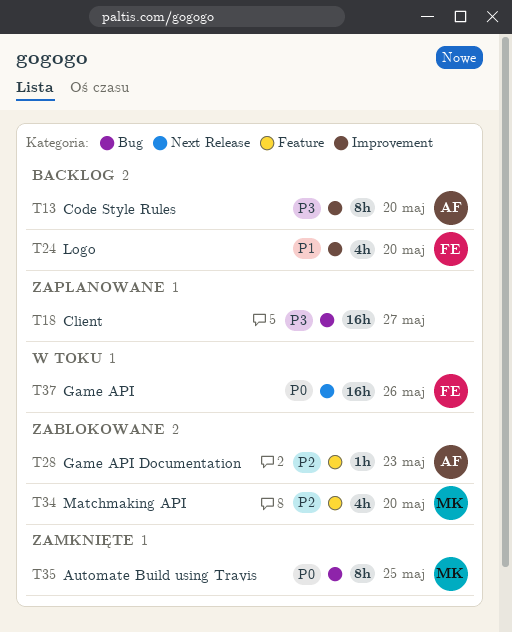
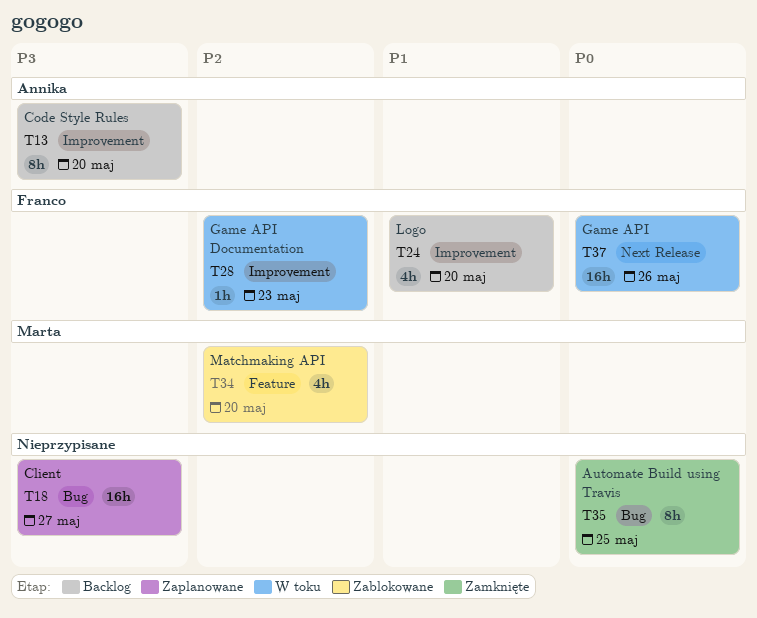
T28, status: Zablokowane -> W toku
T28, owner: Annika -> Franco
T28, label: Feature -> Improvement
T35, owner: Marta -> none

